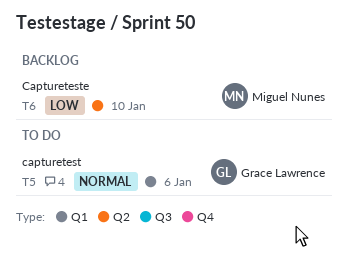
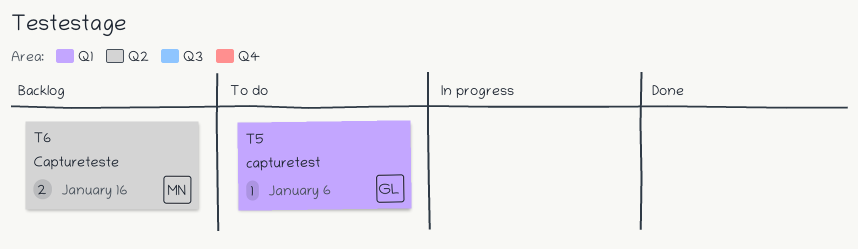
T6, due: Jan 10 -> Jan 16

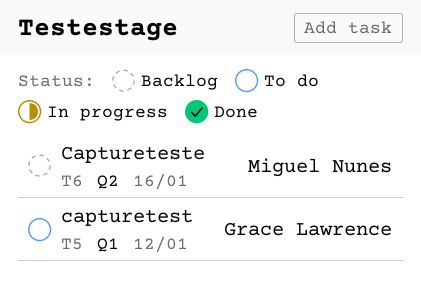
T5, due: Jan 6 -> Jan 12

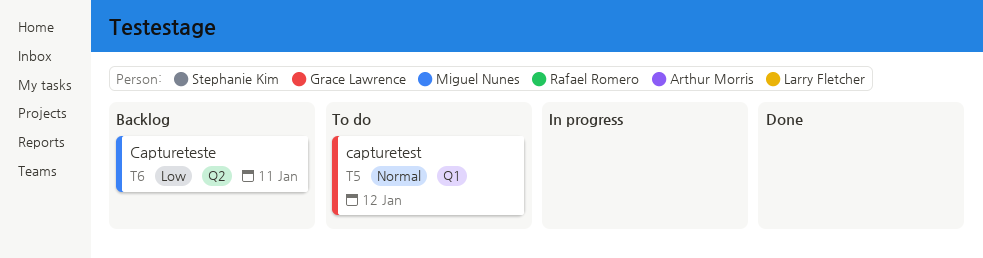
T6, due: Jan 16 -> Jan 11

